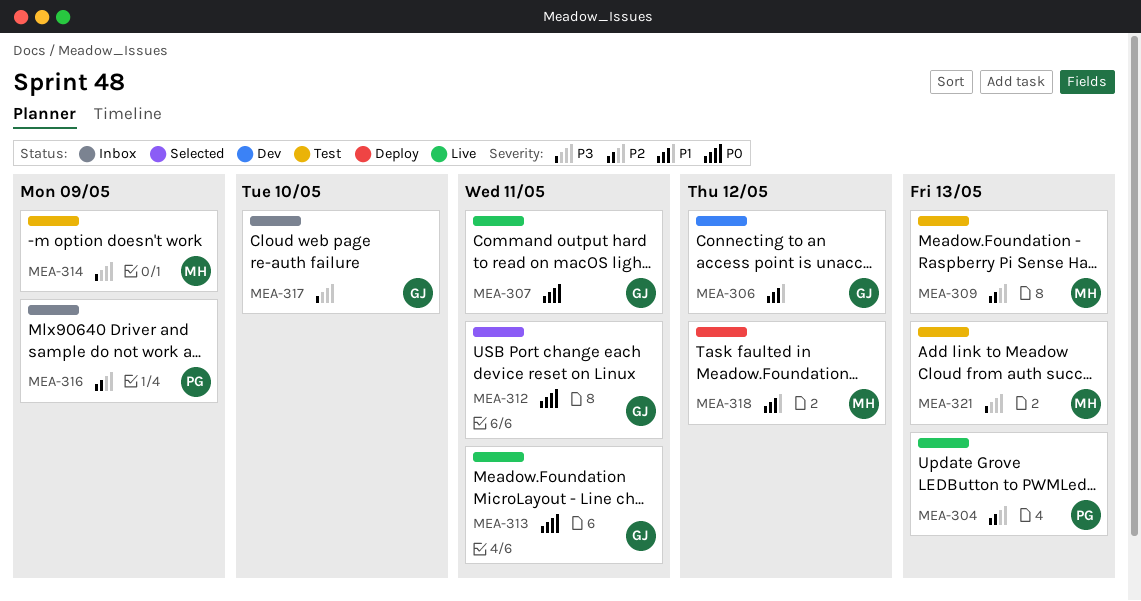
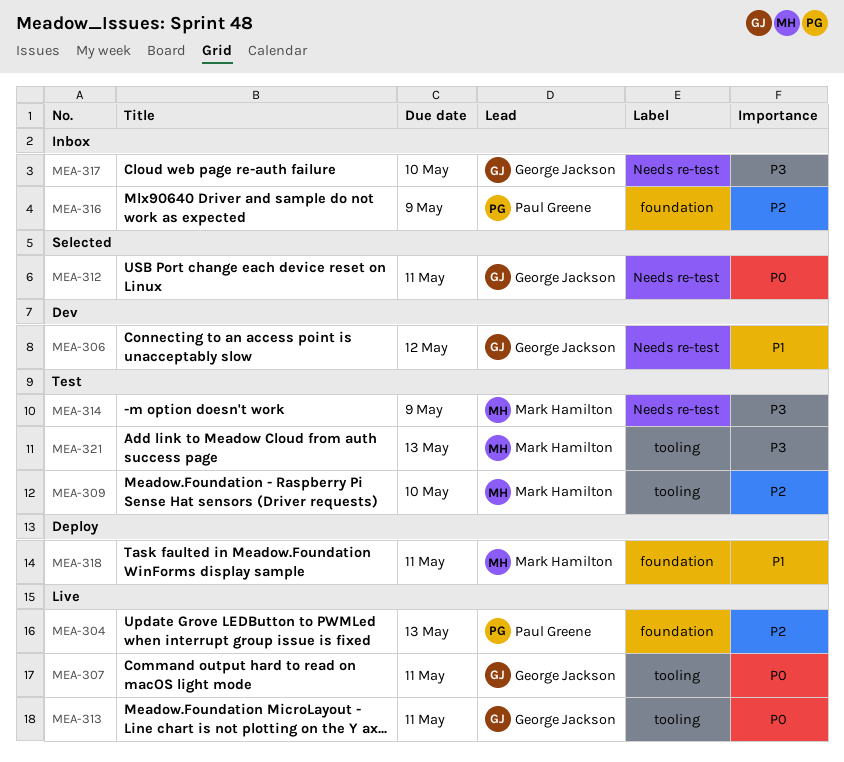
MEA-309, due: May 13 -> May 10
MEA-318, due: May 12 -> May 11

